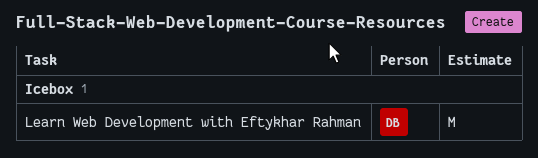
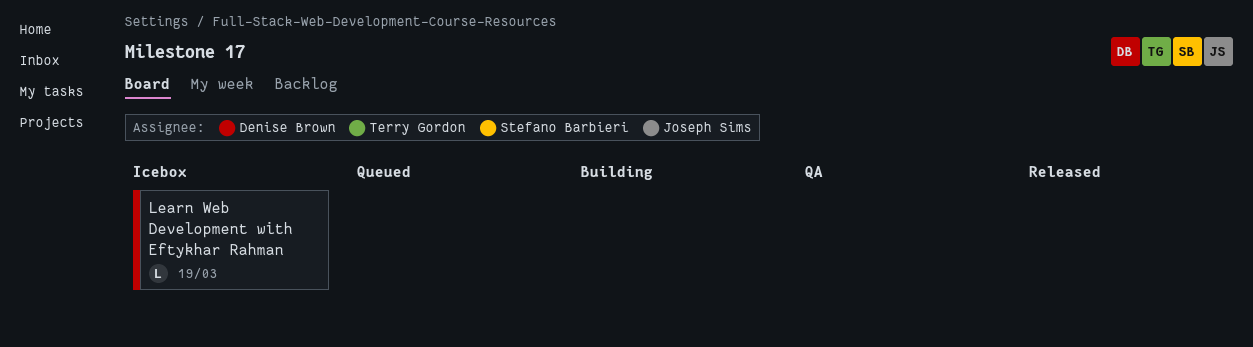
Learn Web Development with Eftykhar Rahman, estimate: M -> L

